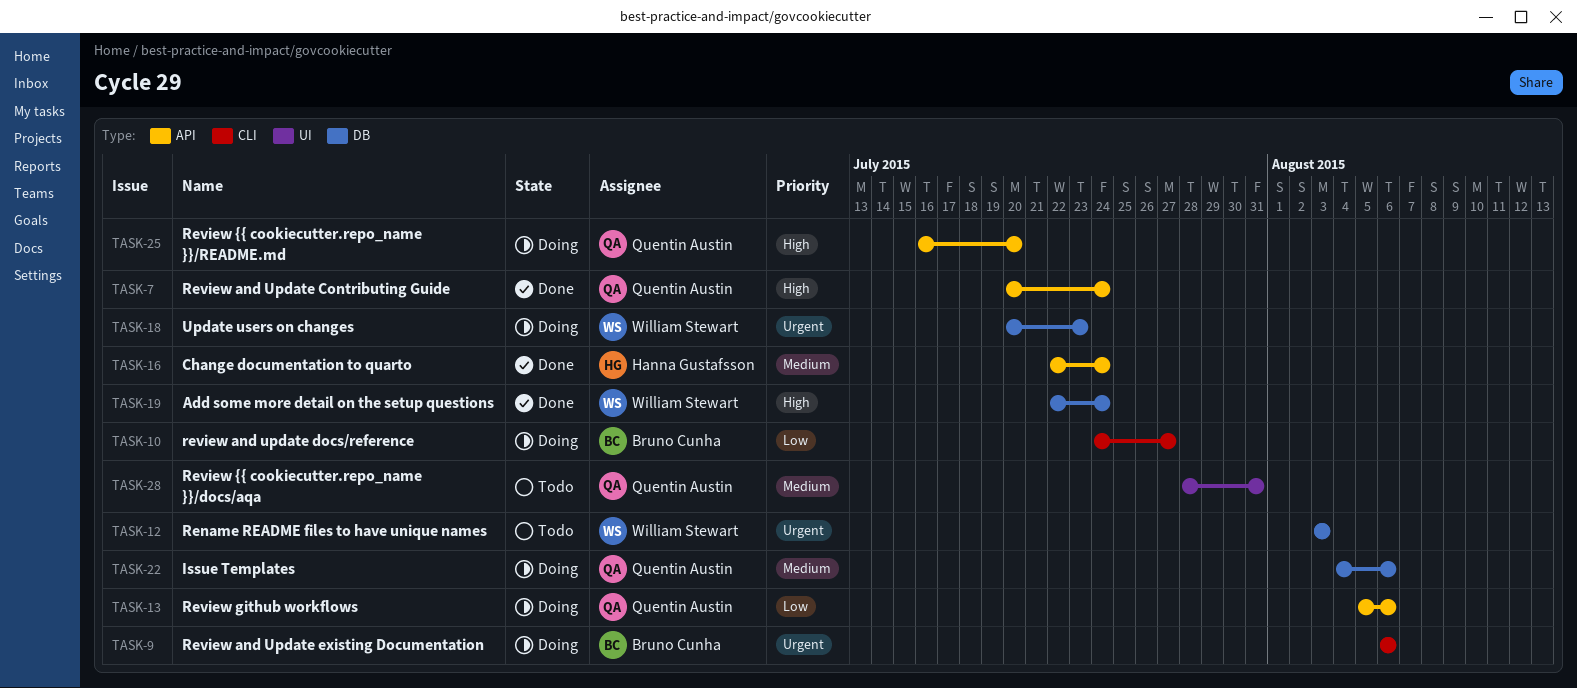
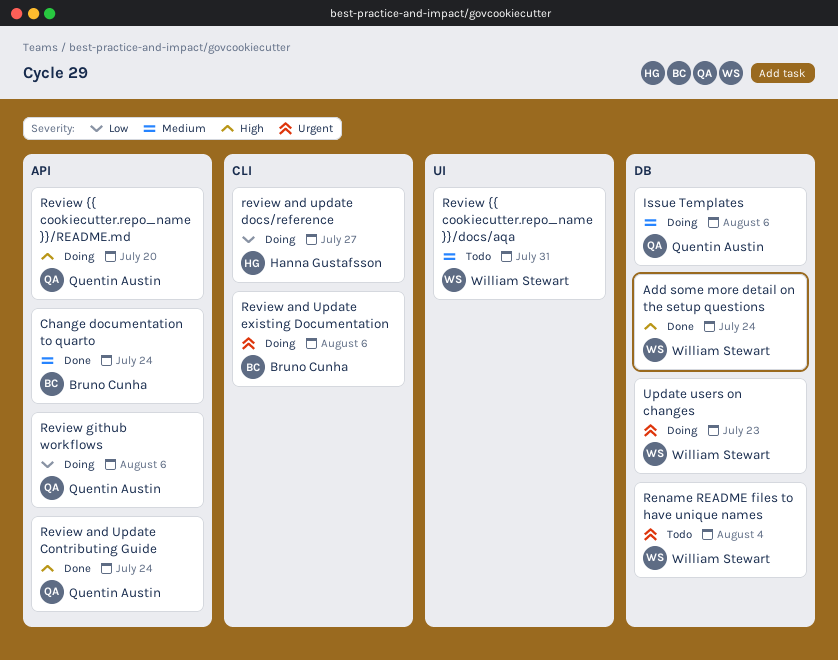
Change documentation to quarto, owner: Hanna Gustafsson -> Bruno Cunha
Rename README files to have unique names, due: Aug 3 -> Aug 4
review and update docs/reference, owner: Bruno Cunha -> Hanna Gustafsson
Review {{ cookiecutter.repo_name }}/docs/aqa, owner: Quentin Austin -> William Stewart

